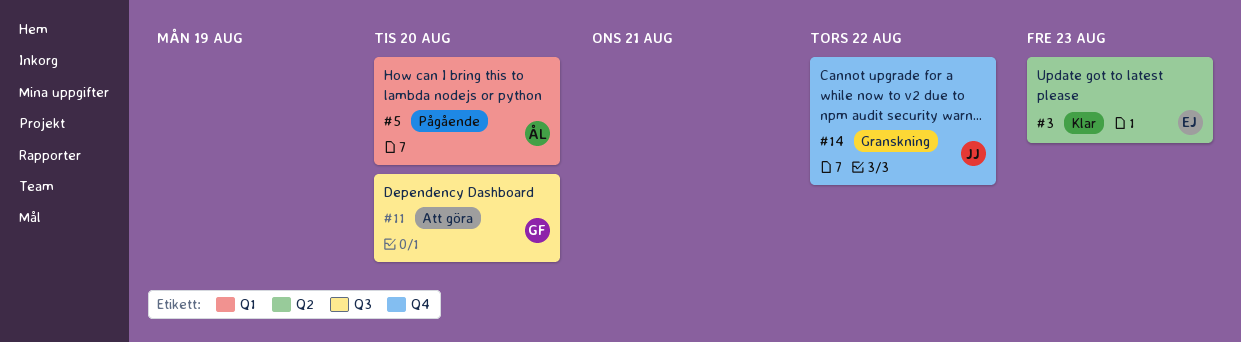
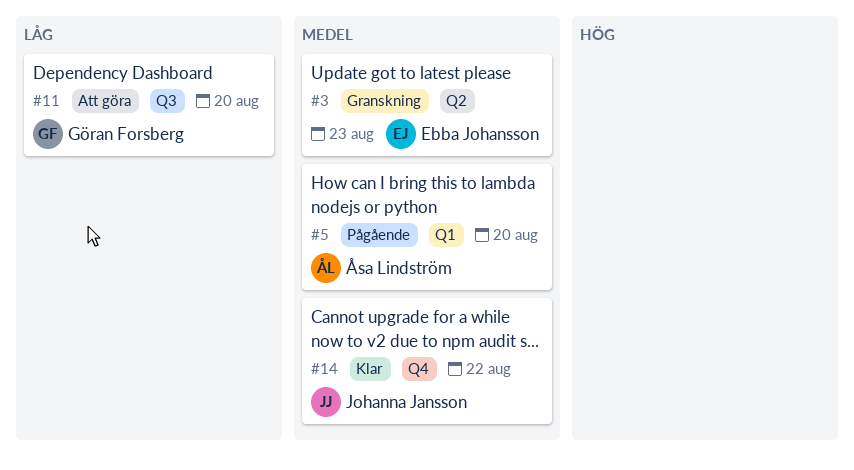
#3, status: Klar -> Granskning
#14, status: Granskning -> Klar

